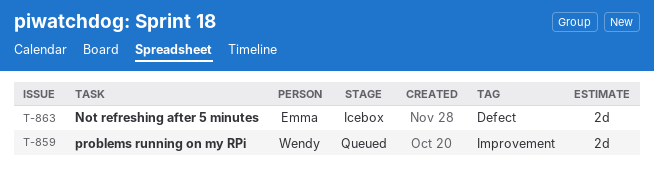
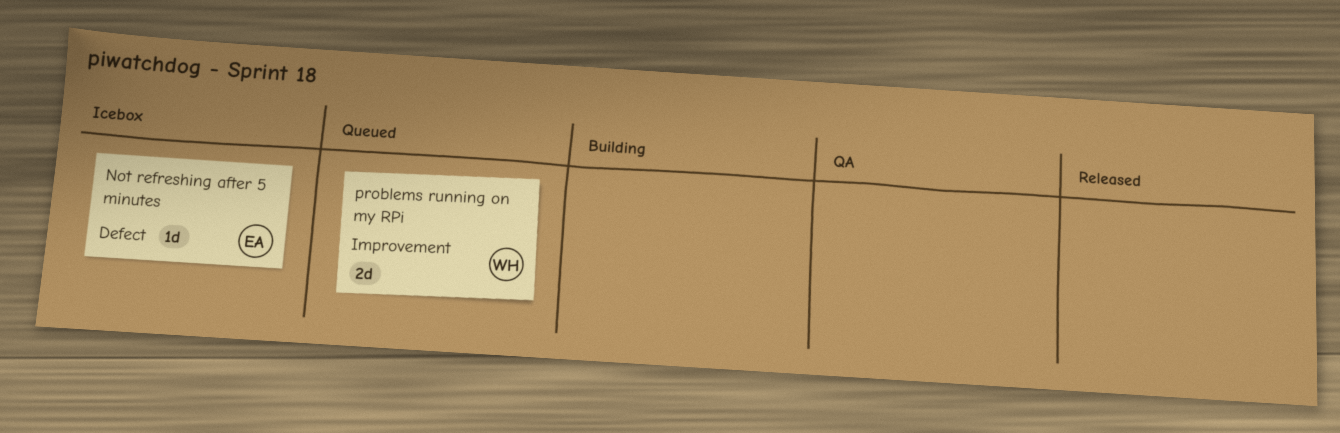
Not refreshing after 5 minutes, estimate: 2d -> 1d

